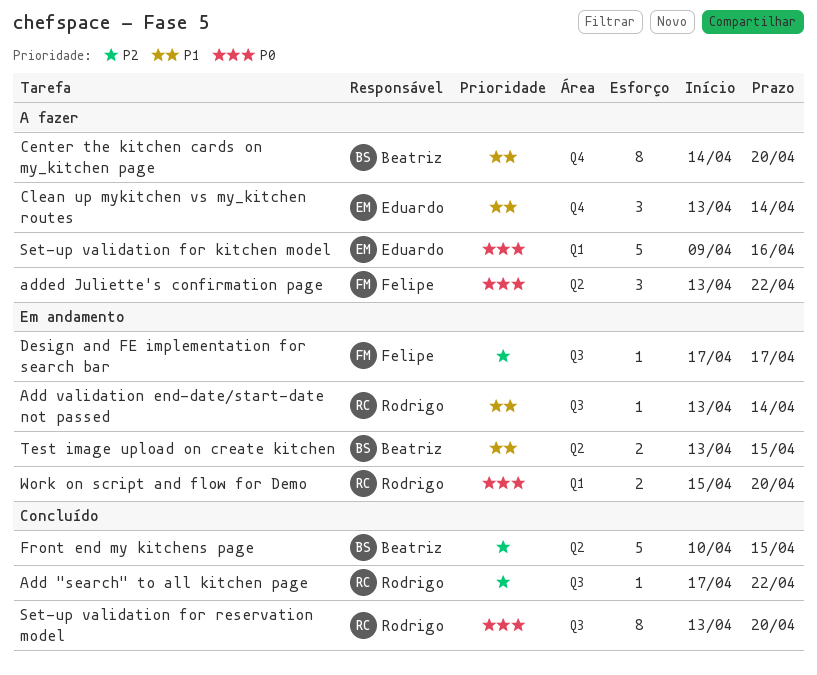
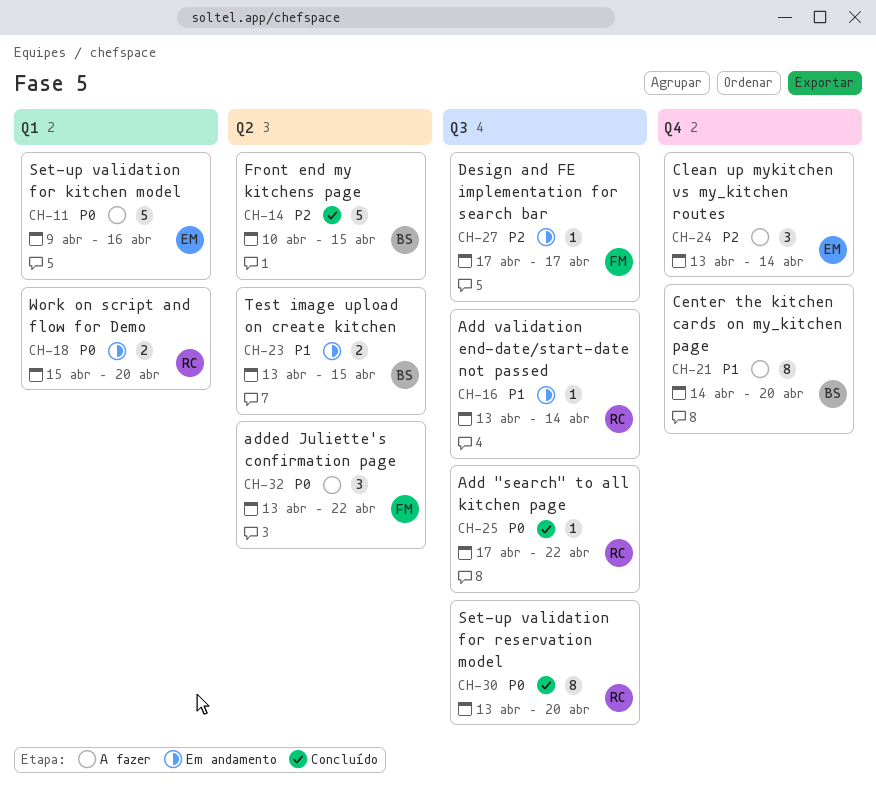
Add "search" to all kitchen page, priority: P2 -> P0
Clean up mykitchen vs my_kitchen routes, priority: P1 -> P2

